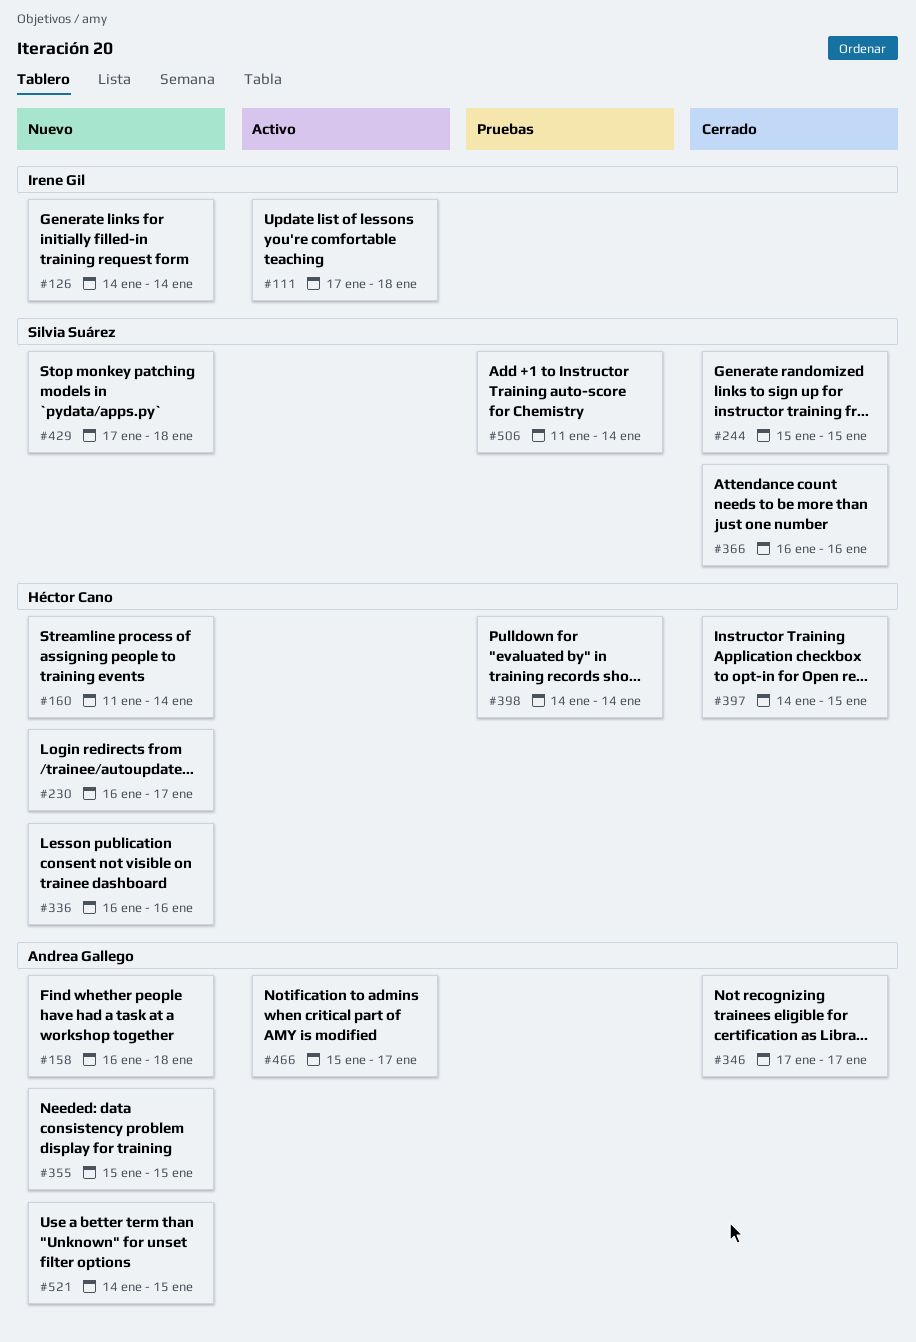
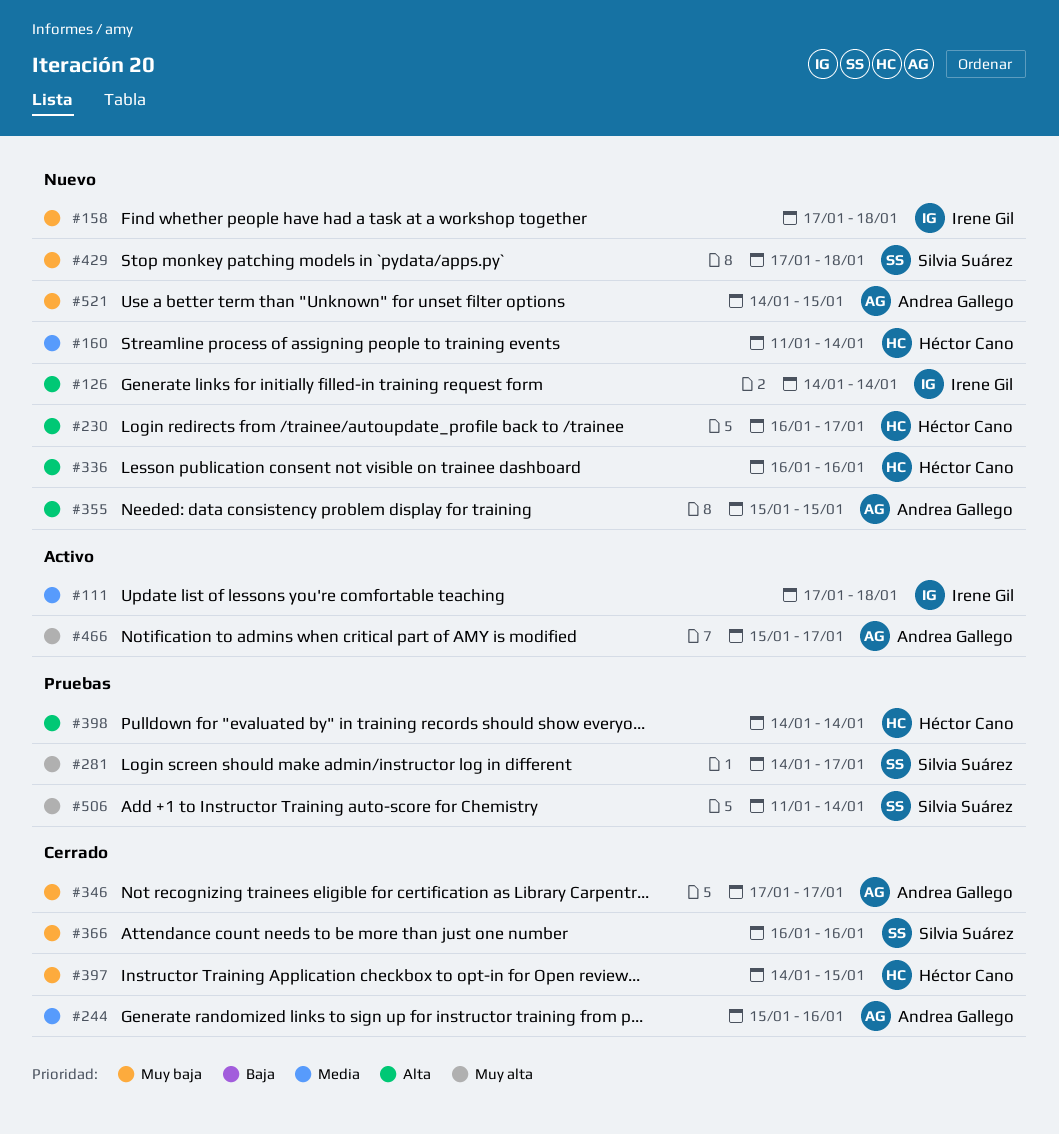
#158, owner: Andrea Gallego -> Irene Gil
#158, start: Jan 16 -> Jan 17
#244, owner: Silvia Suárez -> Andrea Gallego
#244, due: Jan 15 -> Jan 16
#281: none -> present

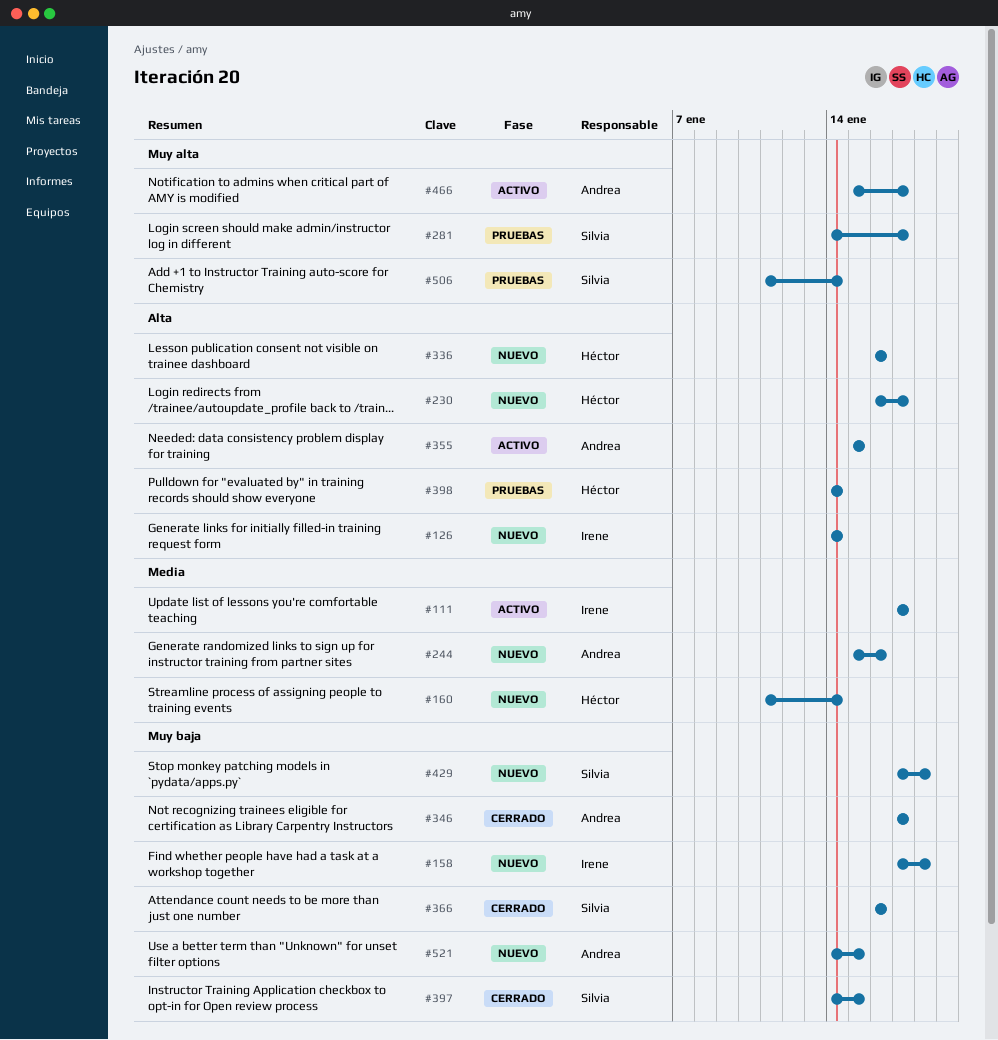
#111, due: Jan 18 -> Jan 17
#244, status: Cerrado -> Nuevo
#355, status: Nuevo -> Activo
#397, owner: Héctor Cano -> Silvia Suárez

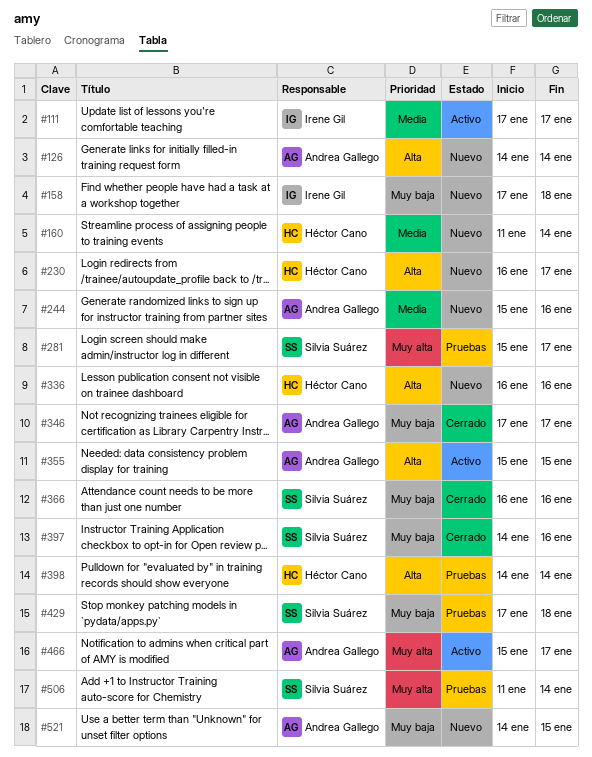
#126, owner: Irene Gil -> Andrea Gallego
#281, start: Jan 14 -> Jan 15
#397, due: Jan 15 -> Jan 16
#429, status: Nuevo -> Pruebas

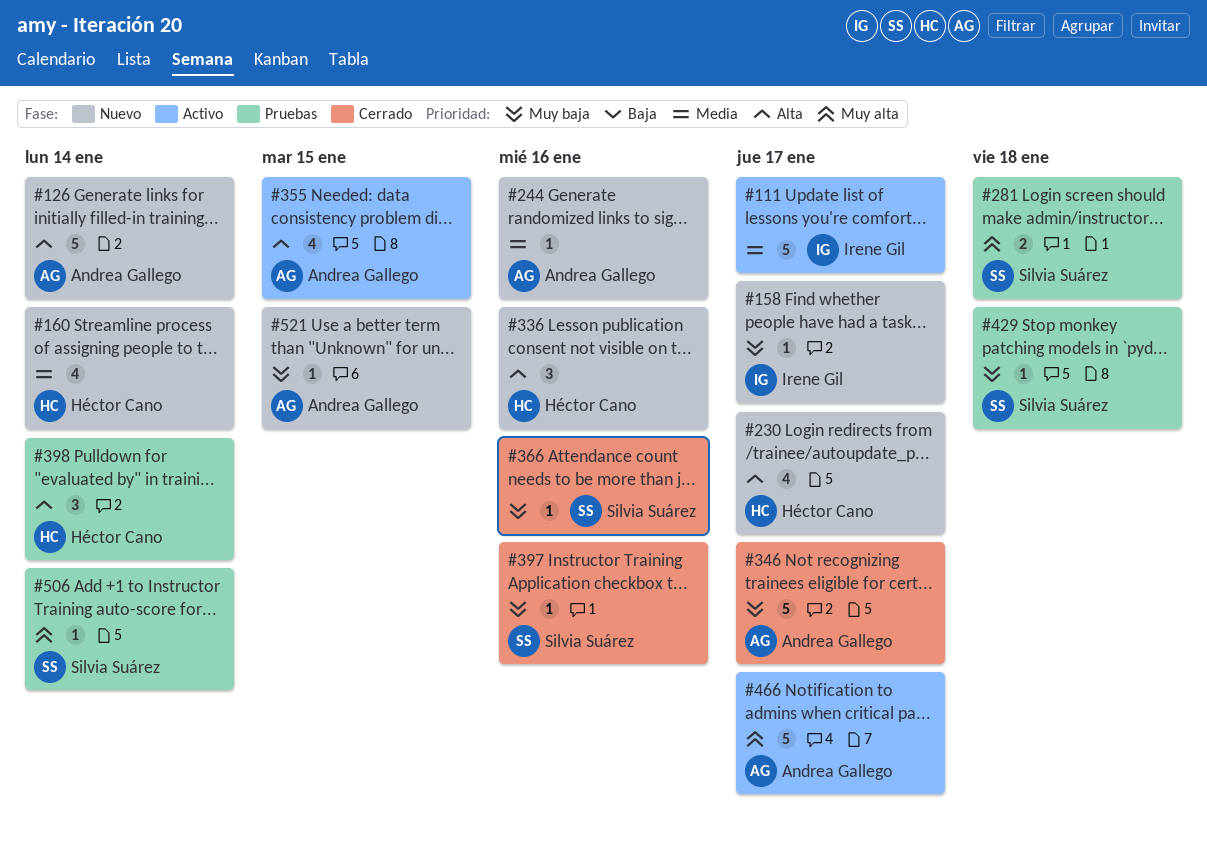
#158, due: Jan 18 -> Jan 17
#281, due: Jan 17 -> Jan 18

